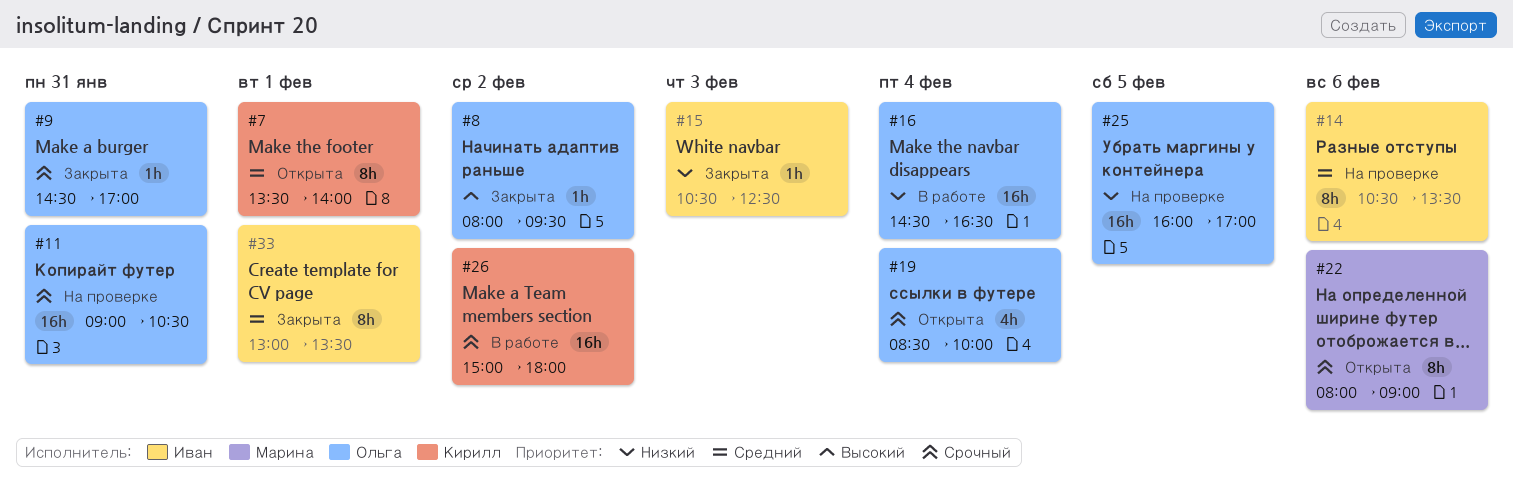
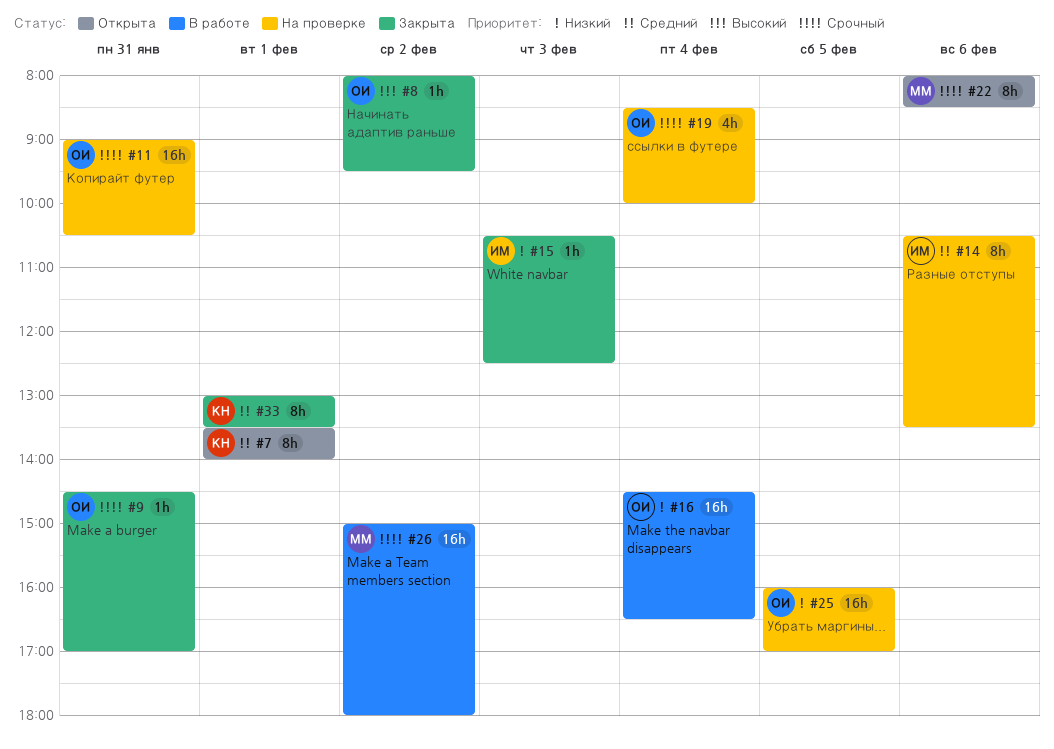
#19, status: Открыта -> На проверке
#22, ends: 09:00 -> 08:30
#26, owner: Кирилл -> Марина
#33, owner: Иван -> Кирилл

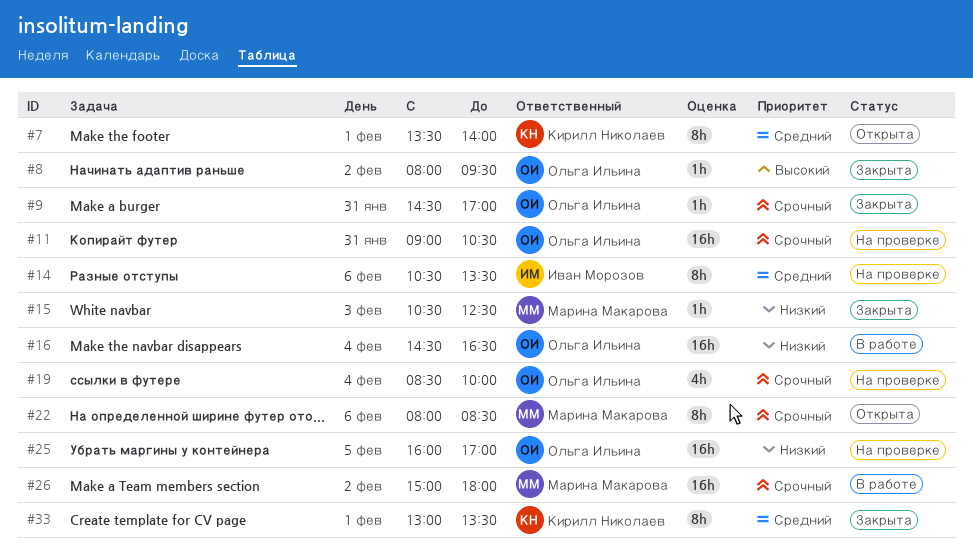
#15, owner: Иван Морозов -> Марина Макарова

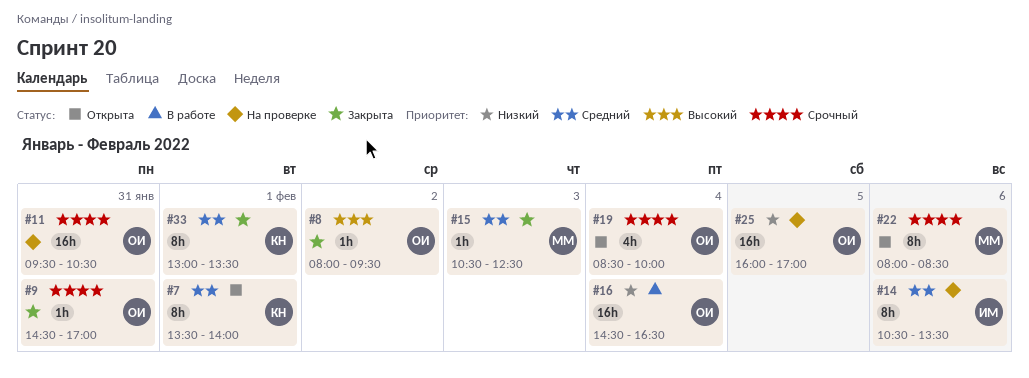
#11, begins: 09:00 -> 09:30
#15, priority: Низкий -> Средний
#19, status: На проверке -> Открыта
#26: present -> none

